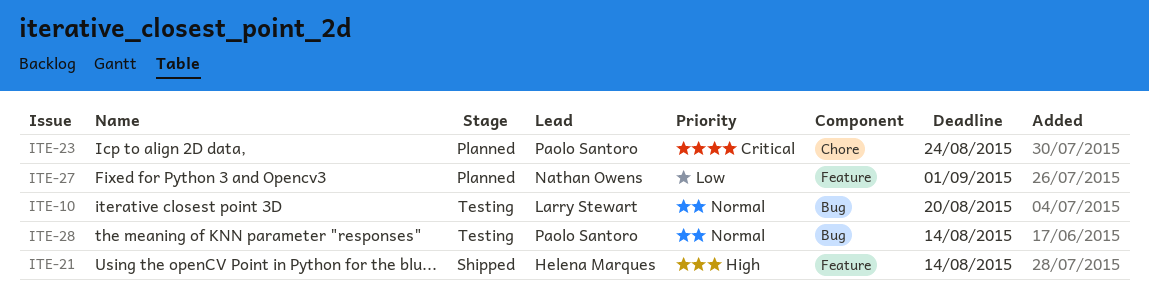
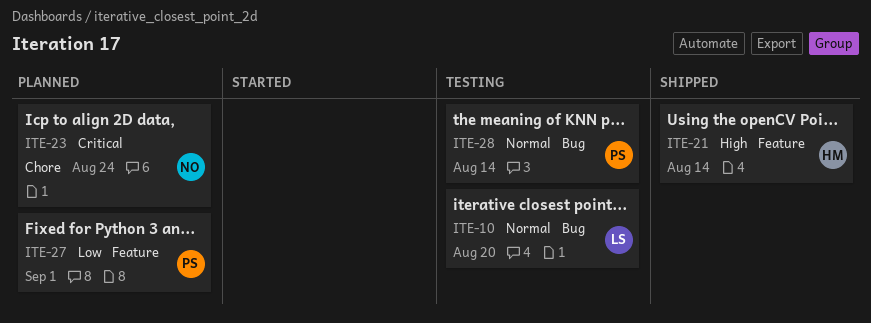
ITE-23, owner: Paolo Santoro -> Nathan Owens
ITE-27, owner: Nathan Owens -> Paolo Santoro

